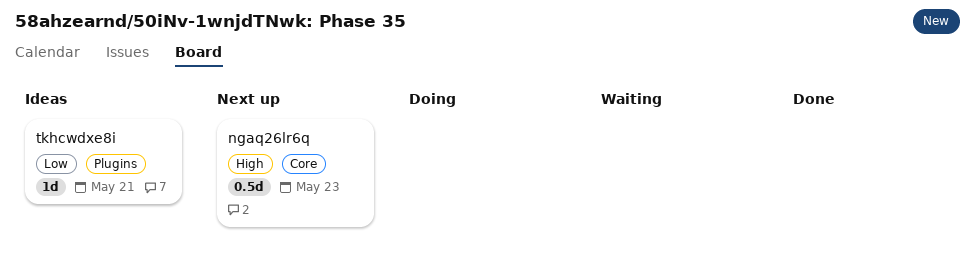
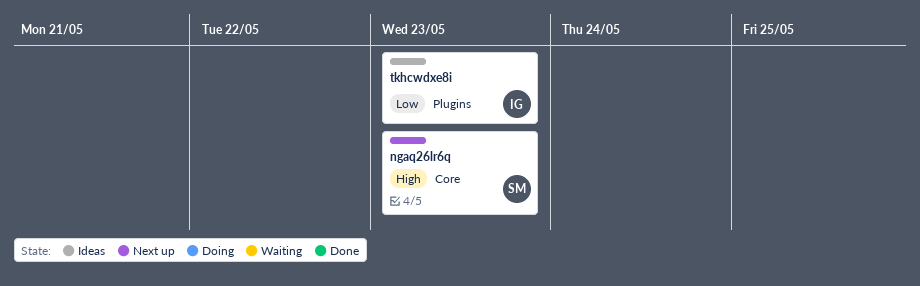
tkhcwdxe8i, due: May 21 -> May 23

